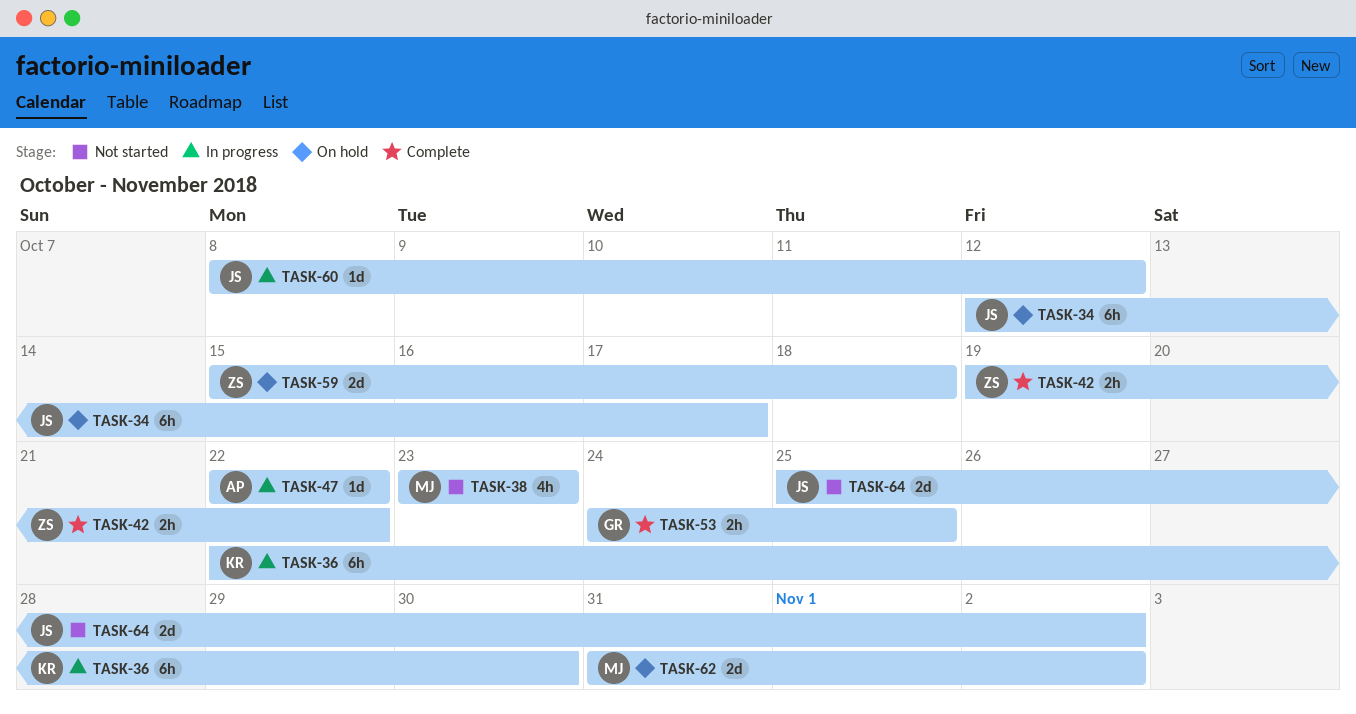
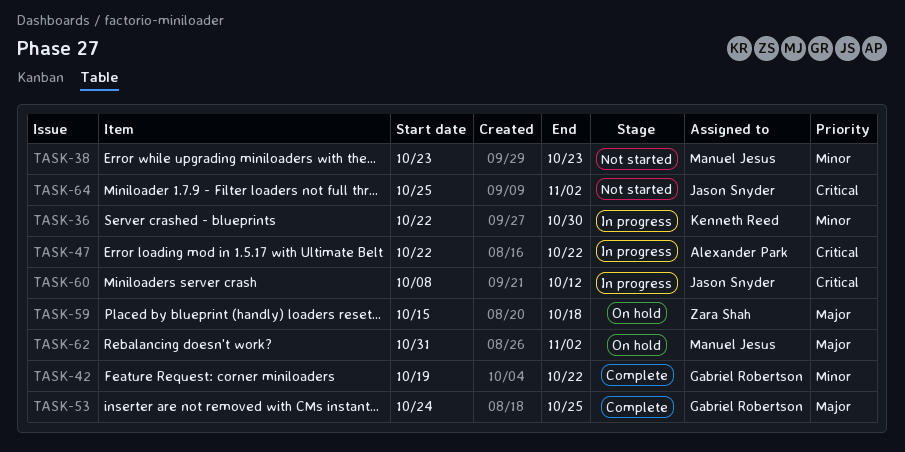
TASK-34: present -> none
TASK-42, owner: Zara Shah -> Gabriel Robertson

